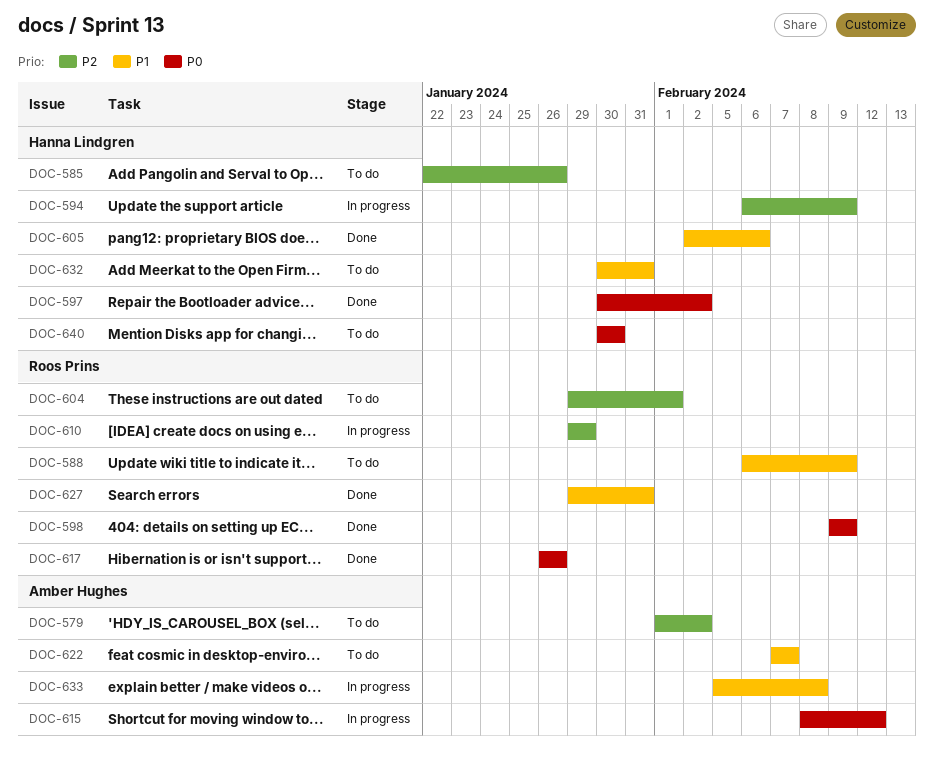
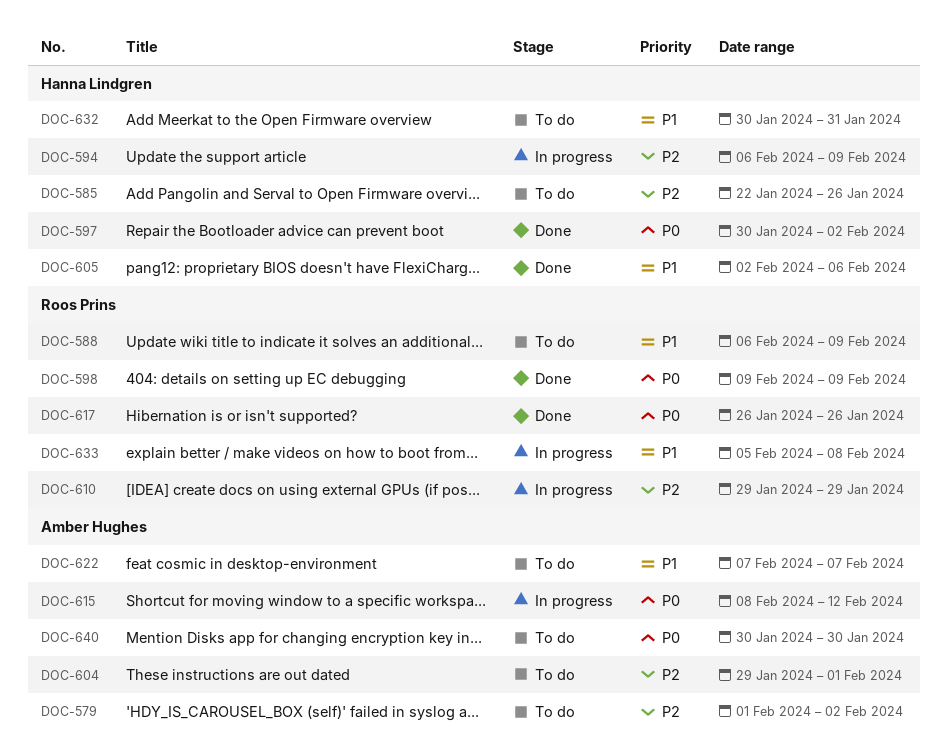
DOC-604, owner: Roos Prins -> Amber Hughes
DOC-627: present -> none
DOC-633, owner: Amber Hughes -> Roos Prins
DOC-640, owner: Hanna Lindgren -> Amber Hughes

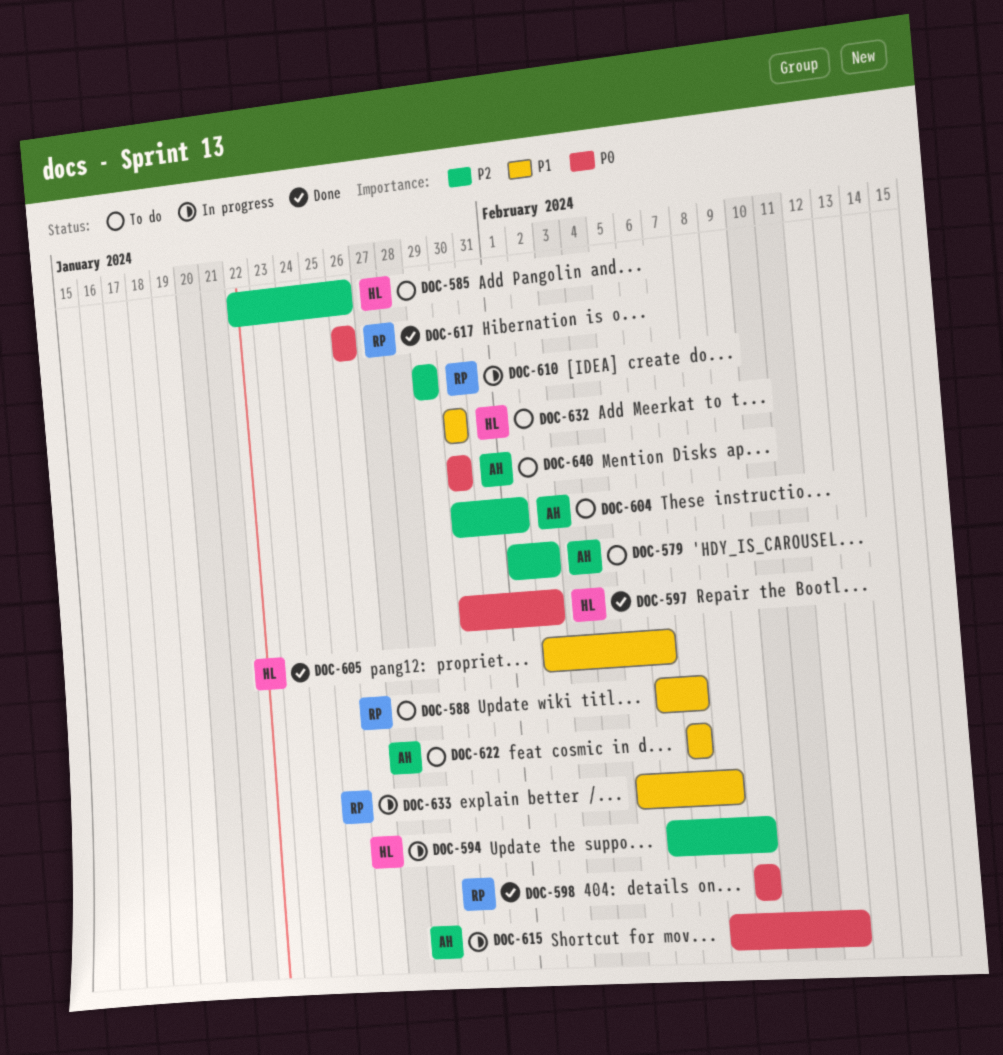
DOC-588, due: Feb 9 -> Feb 7
DOC-604, start: Jan 29 -> Jan 30
DOC-632, due: Jan 31 -> Jan 30

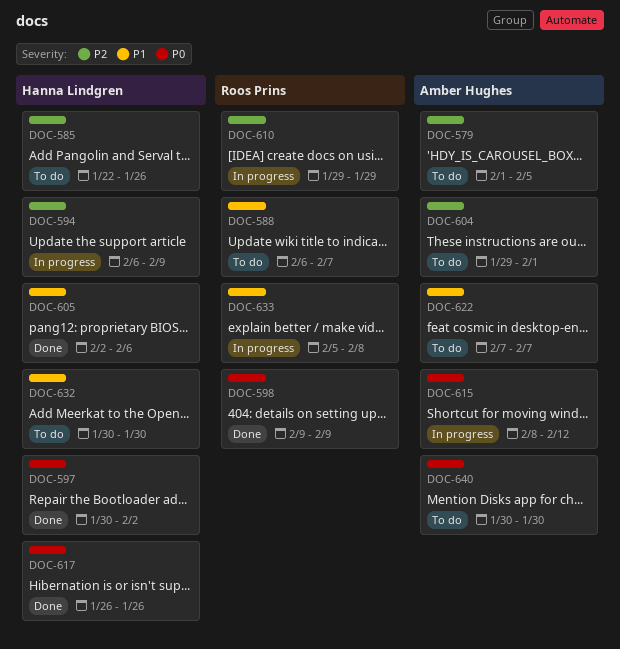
DOC-579, due: Feb 2 -> Feb 5
DOC-604, start: Jan 30 -> Jan 29
DOC-617, owner: Roos Prins -> Hanna Lindgren

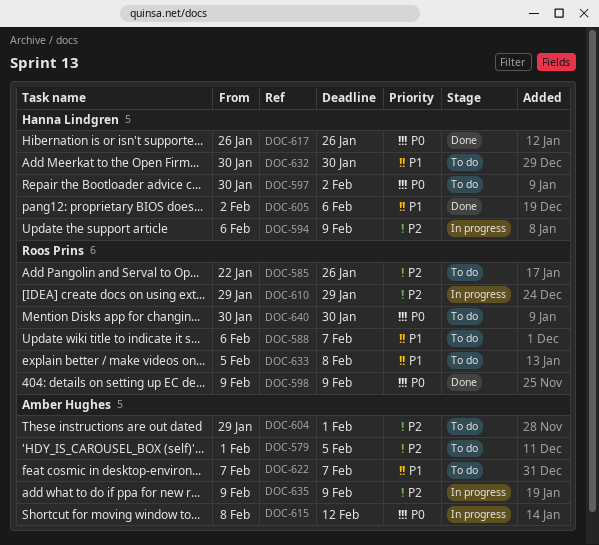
DOC-585, owner: Hanna Lindgren -> Roos Prins
DOC-597, status: Done -> To do
DOC-633, status: In progress -> To do
DOC-635: none -> present
DOC-640, owner: Amber Hughes -> Roos Prins

